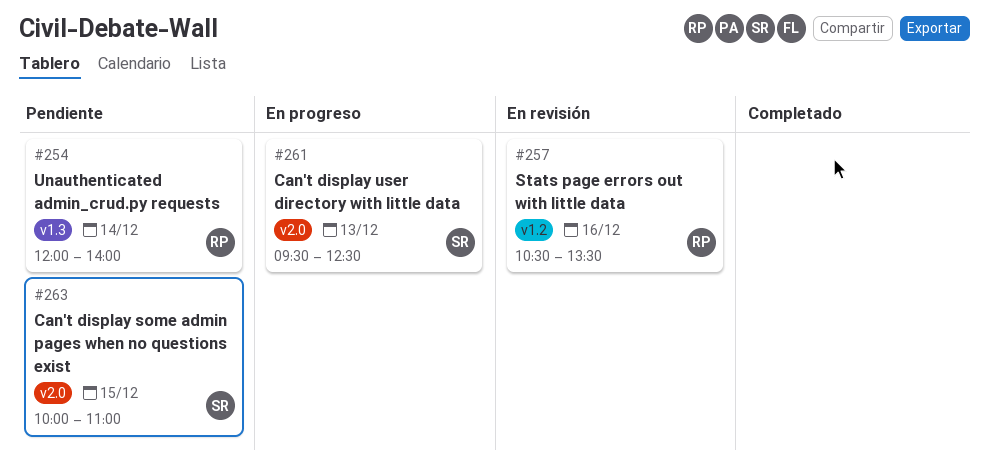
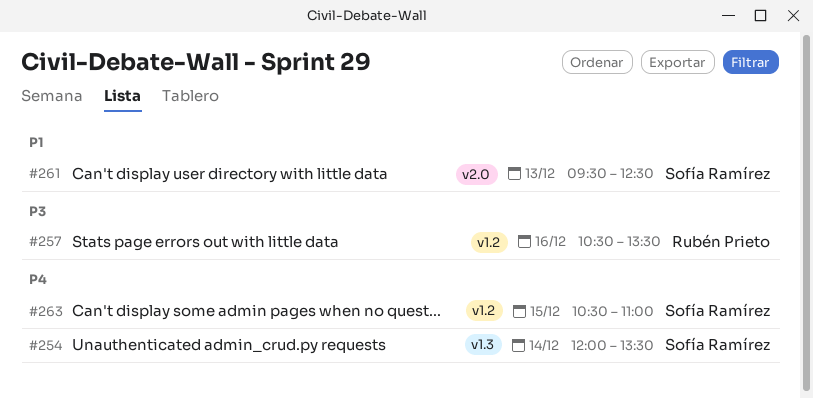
#254, owner: Rubén Prieto -> Sofía Ramírez
#254, ends: 14:00 -> 13:30
#263, label: v2.0 -> v1.2
#263, begins: 10:00 -> 10:30

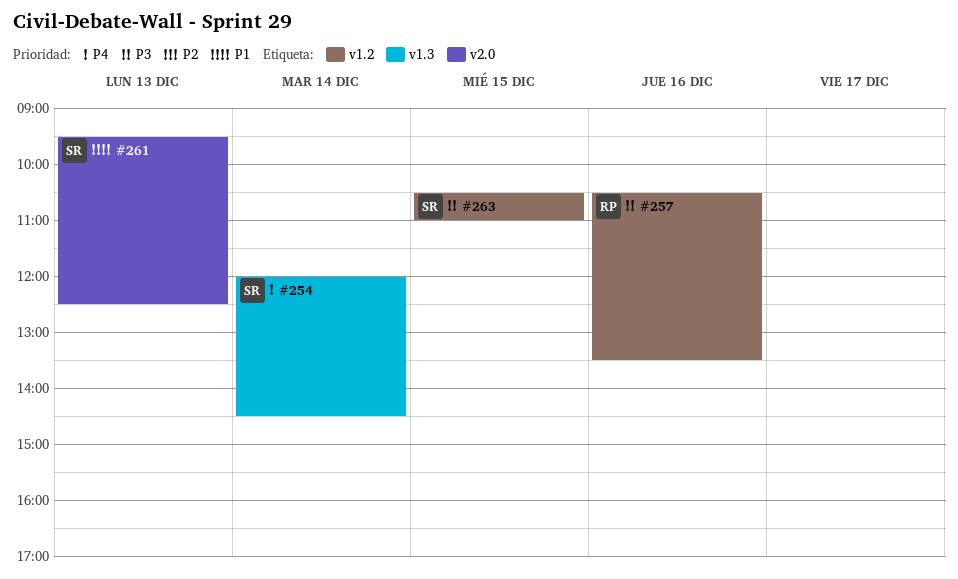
#254, ends: 13:30 -> 14:30
#263, priority: P4 -> P3

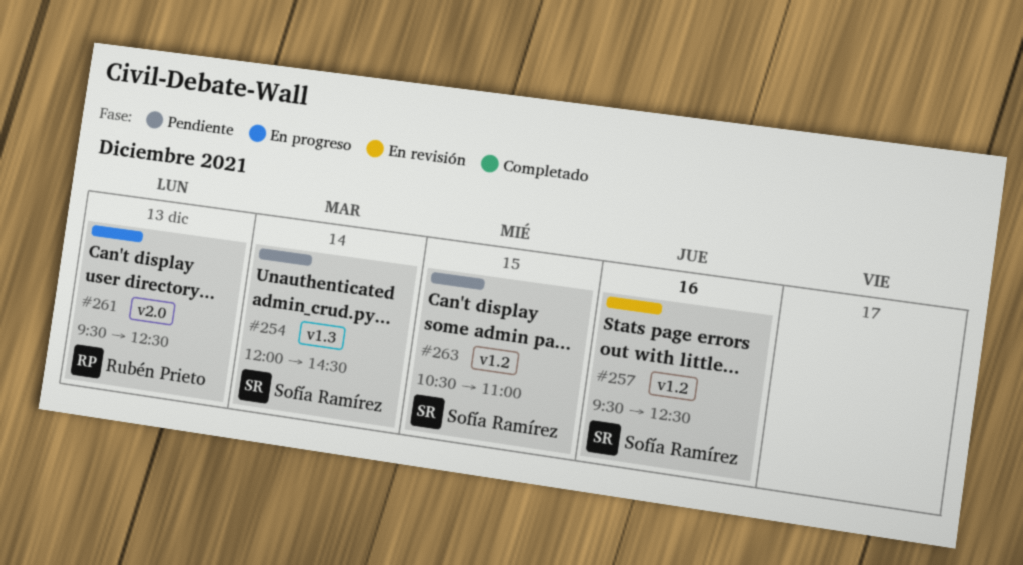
#257, owner: Rubén Prieto -> Sofía Ramírez
#257, begins: 10:30 -> 09:30
#257, ends: 13:30 -> 12:30
#261, owner: Sofía Ramírez -> Rubén Prieto

